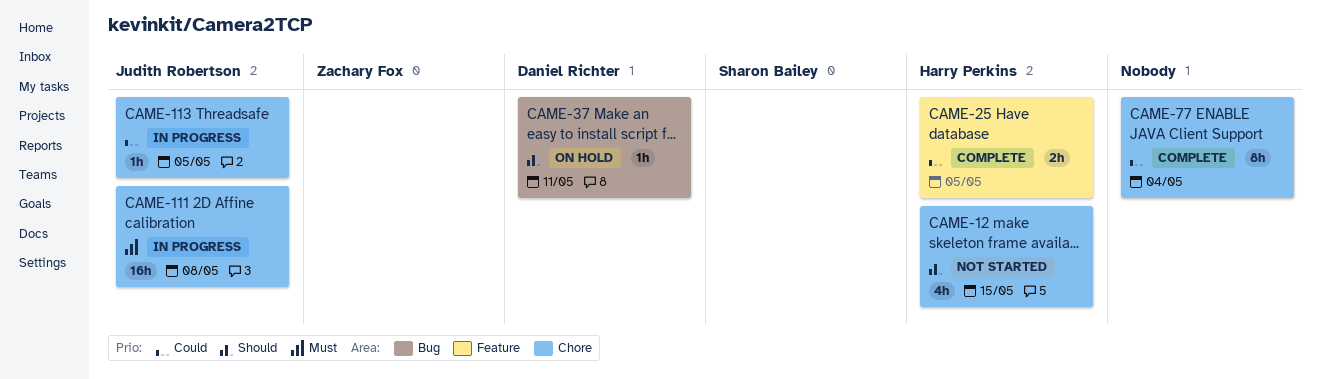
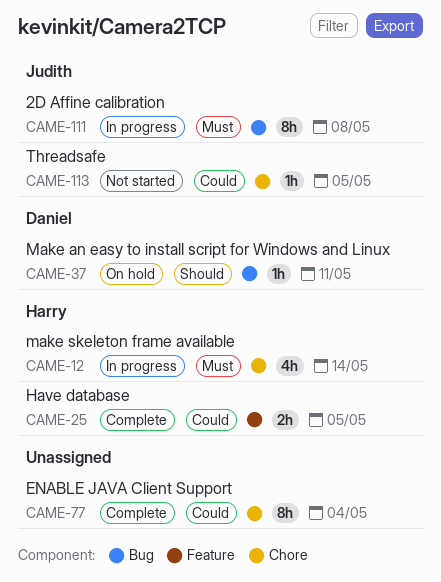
CAME-12, status: Not started -> In progress
CAME-12, priority: Should -> Must
CAME-12, due: May 15 -> May 14
CAME-111, label: Chore -> Bug
CAME-111, estimate: 16h -> 8h
CAME-113, status: In progress -> Not started

